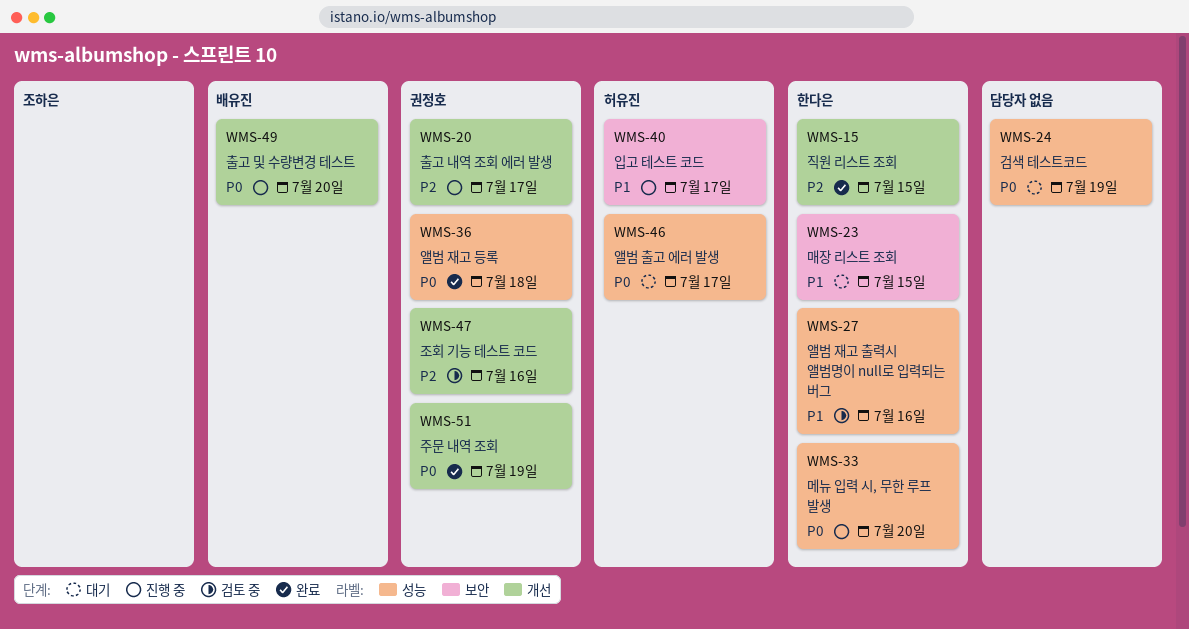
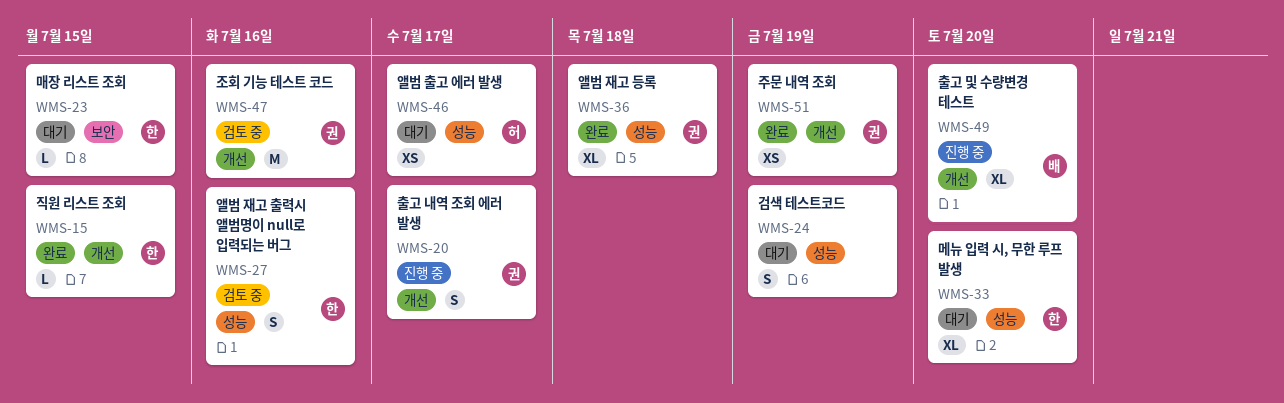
WMS-33, status: 진행 중 -> 대기
WMS-40: present -> none

